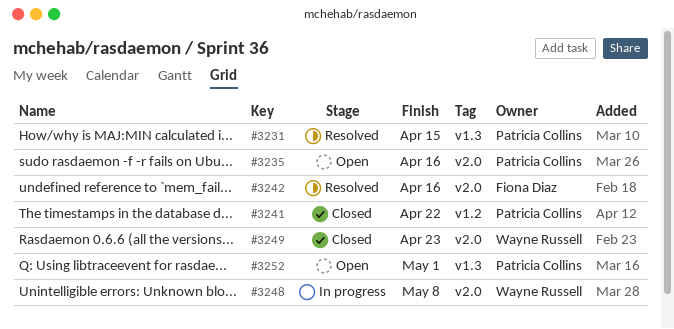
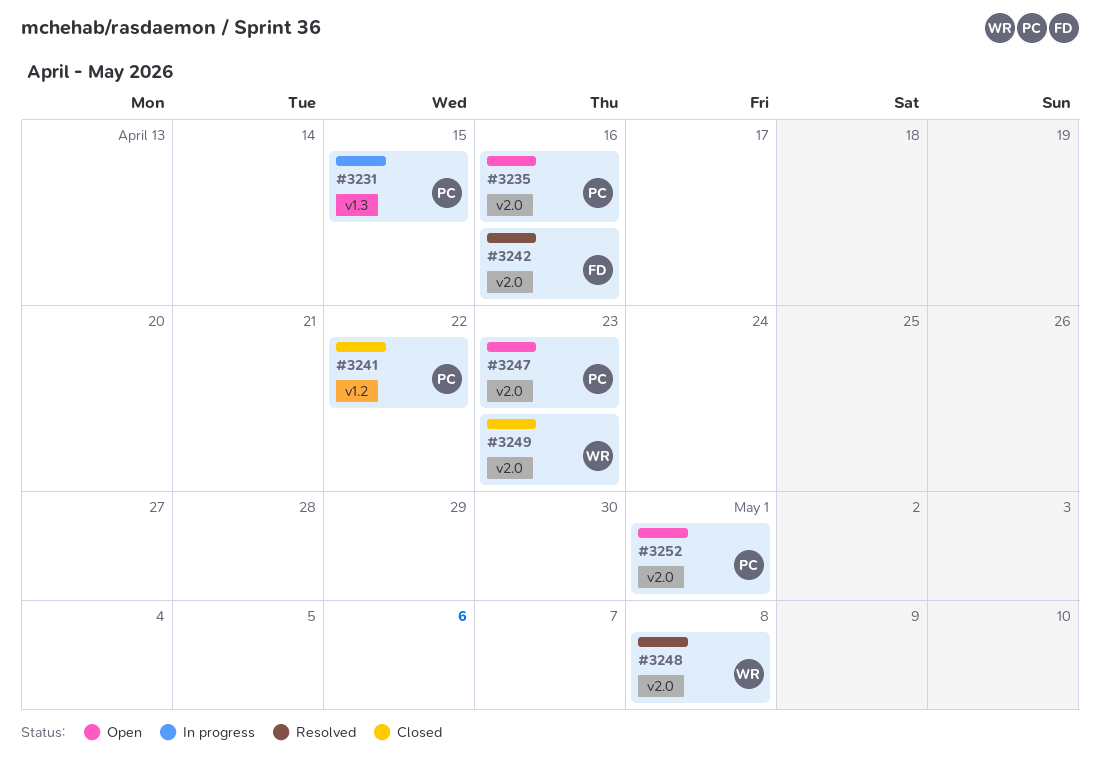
#3231, status: Resolved -> In progress
#3247: none -> present
#3248, status: In progress -> Resolved
#3252, label: v1.3 -> v2.0

